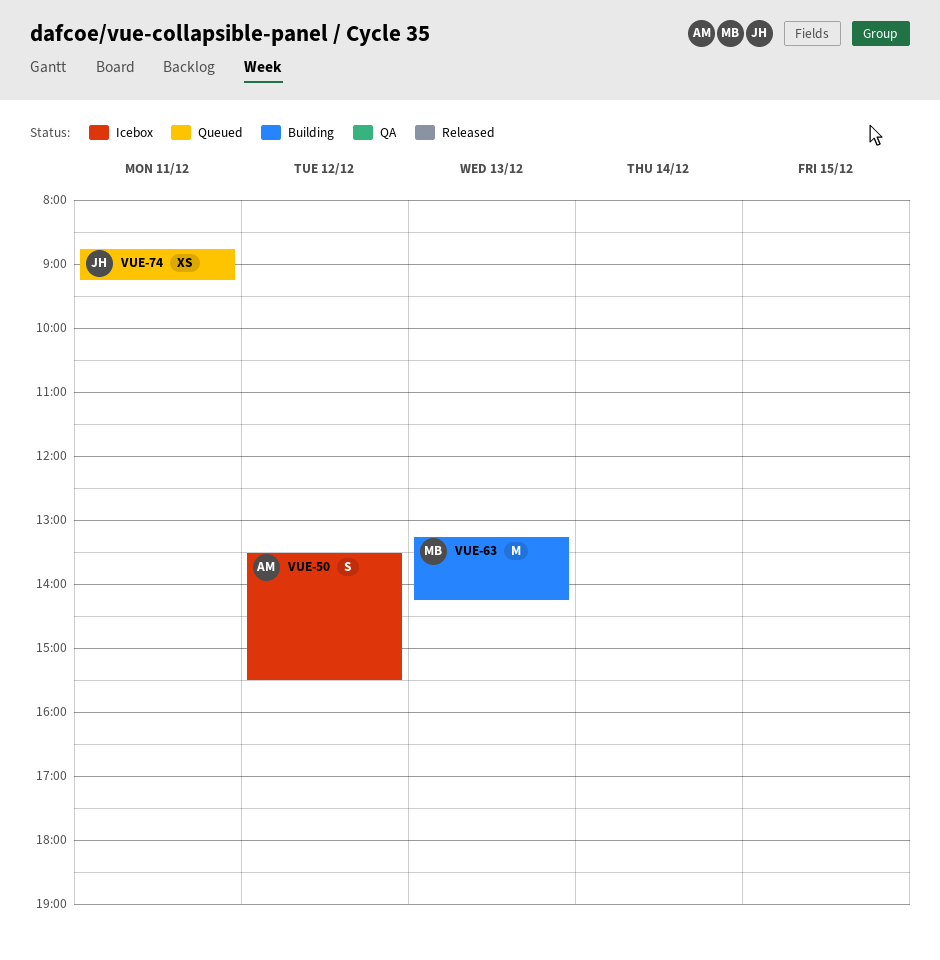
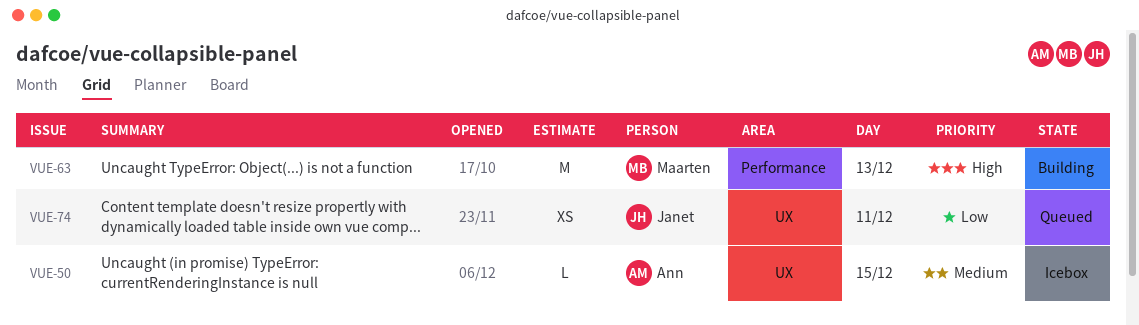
VUE-50, estimate: S -> L
VUE-50, day: Dec 12 -> Dec 15

